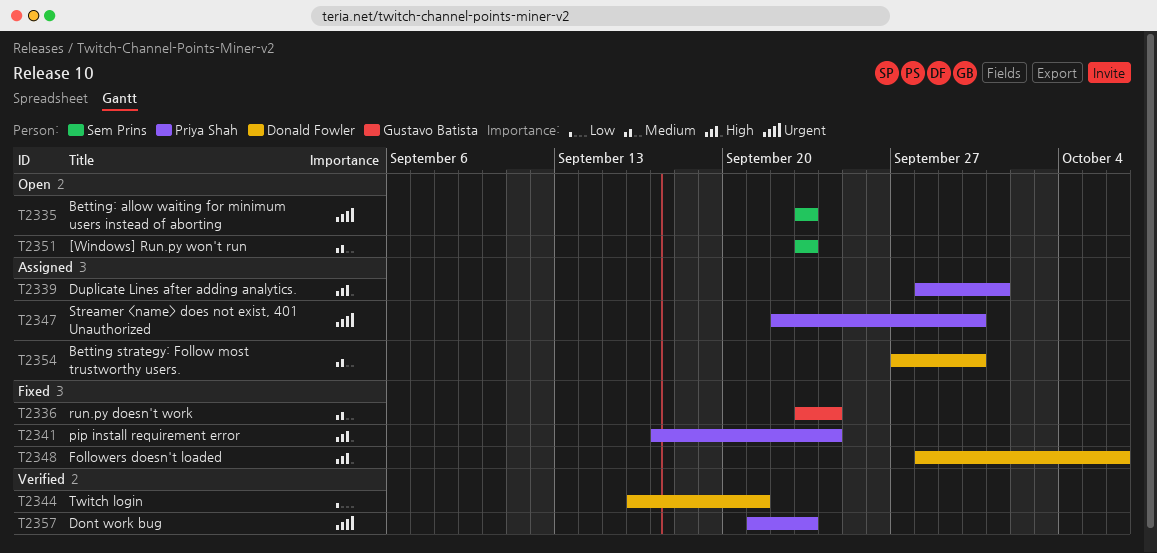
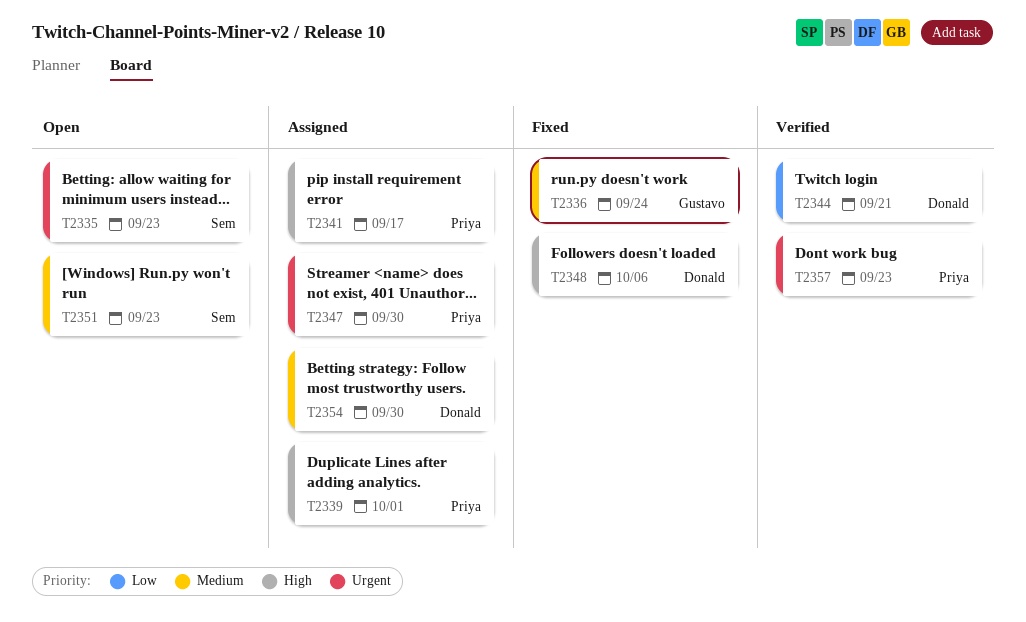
T2341, status: Fixed -> Assigned
T2341, due: Sep 24 -> Sep 17

